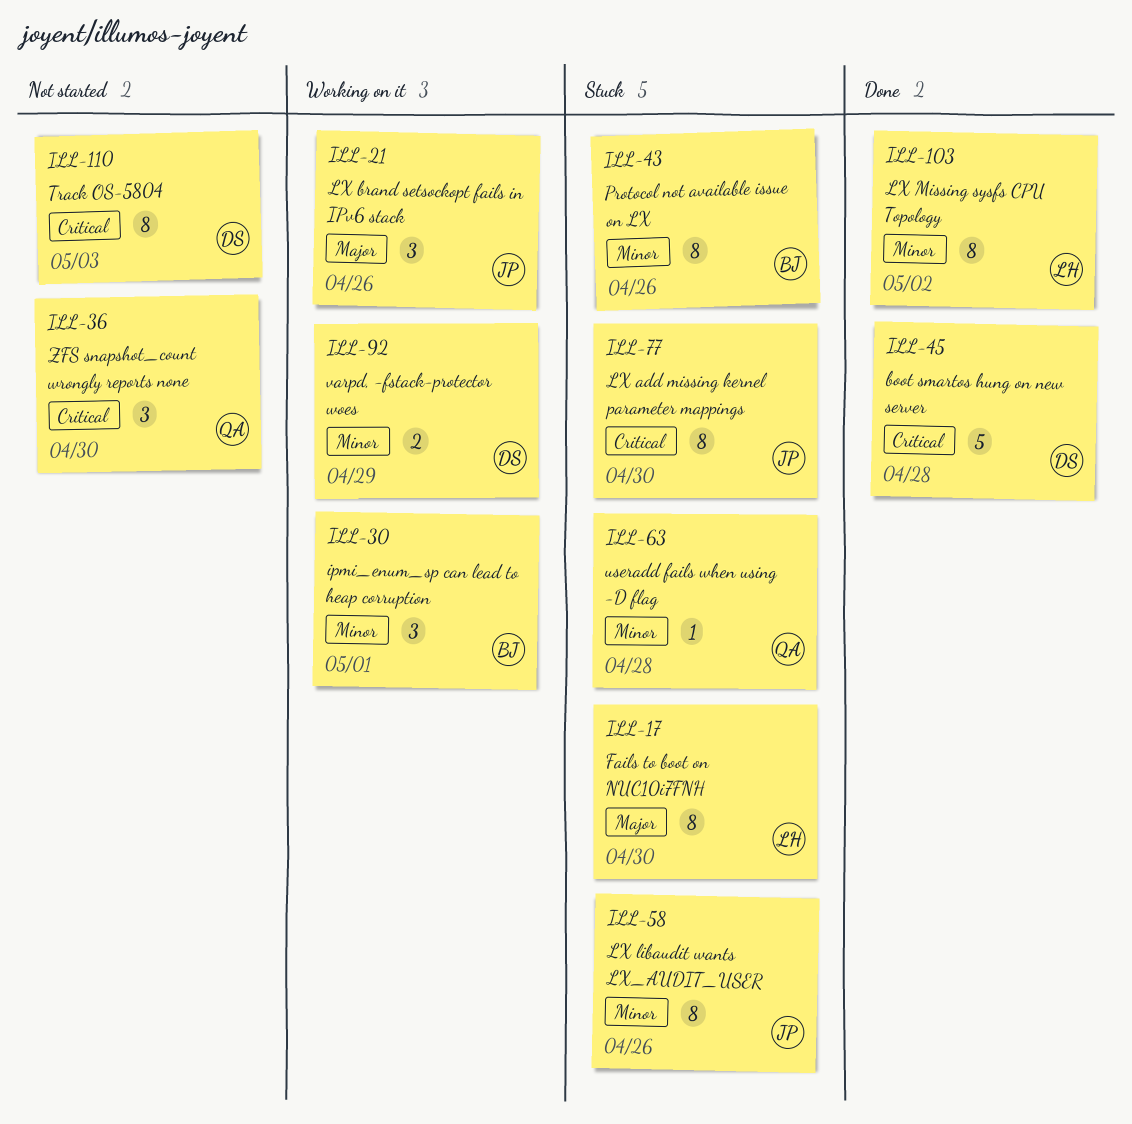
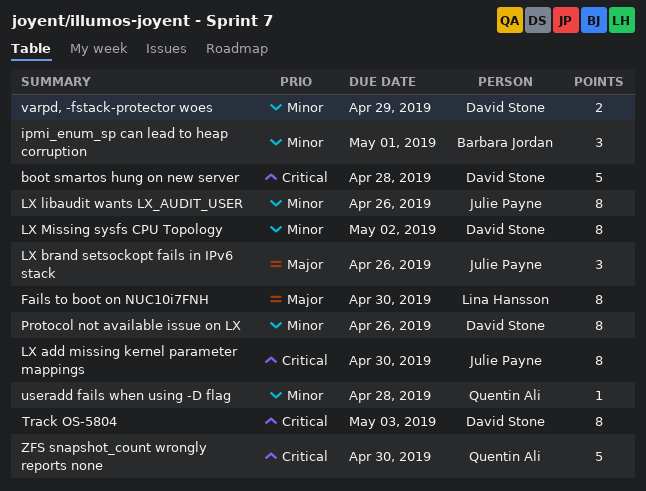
LX Missing sysfs CPU Topology, owner: Lina Hansson -> David Stone
Protocol not available issue on LX, owner: Barbara Jordan -> David Stone
ZFS snapshot_count wrongly reports none, estimate: 3 -> 5

